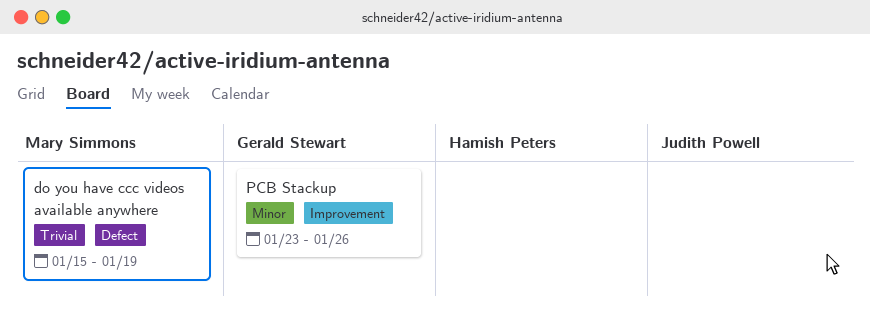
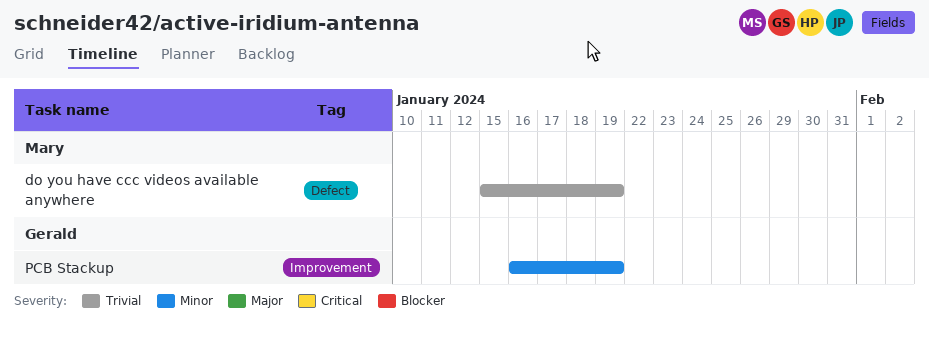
PCB Stackup, start: Jan 23 -> Jan 16
PCB Stackup, due: Jan 26 -> Jan 19

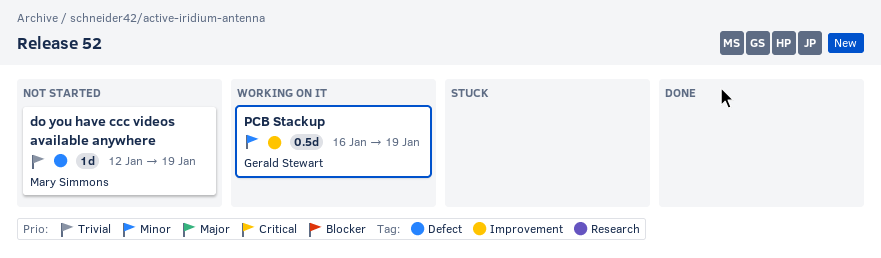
do you have ccc videos available anywhere, start: Jan 15 -> Jan 12

